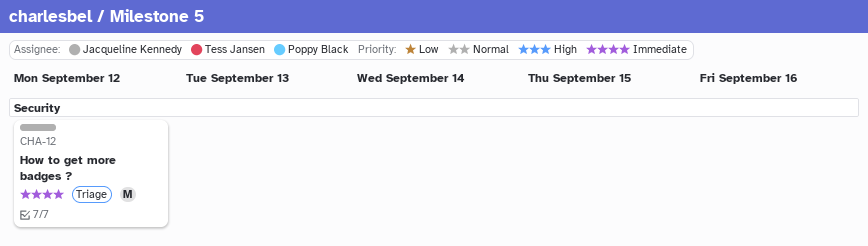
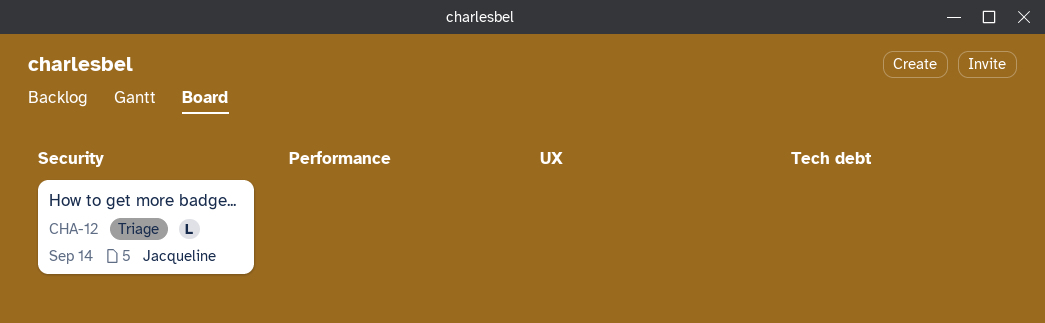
CHA-12, estimate: M -> L
CHA-12, due: Sep 12 -> Sep 14

